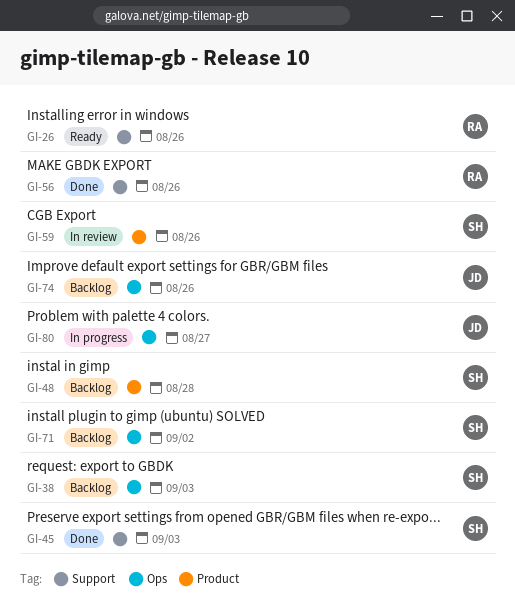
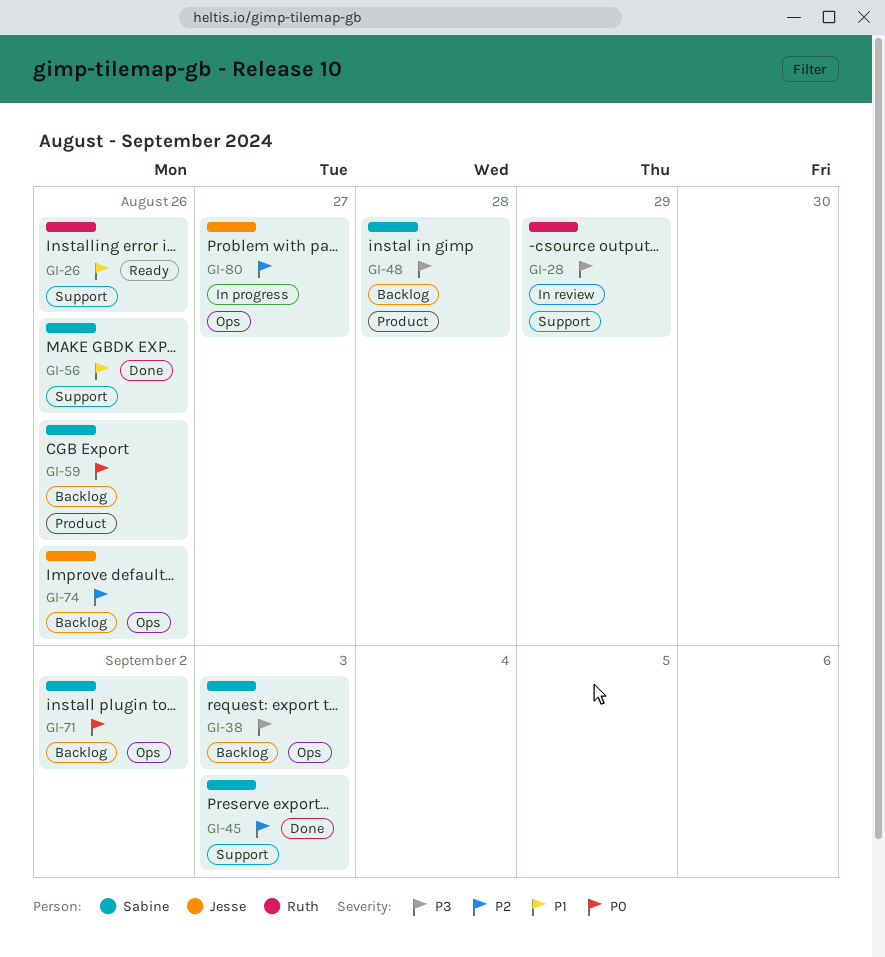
GI-28: none -> present
GI-56, owner: Ruth -> Sabine
GI-59, status: In review -> Backlog

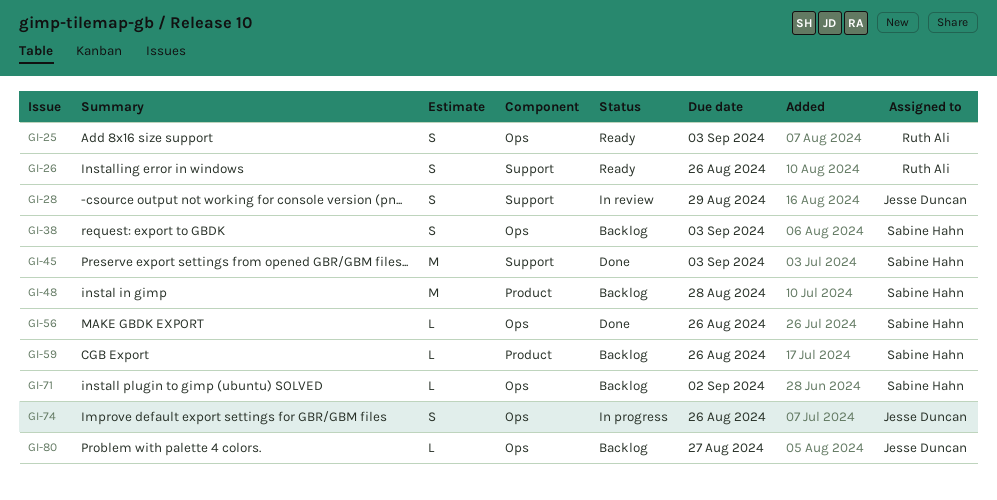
GI-25: none -> present
GI-28, owner: Ruth Ali -> Jesse Duncan
GI-56, label: Support -> Ops
GI-74, status: Backlog -> In progress
GI-80, status: In progress -> Backlog

